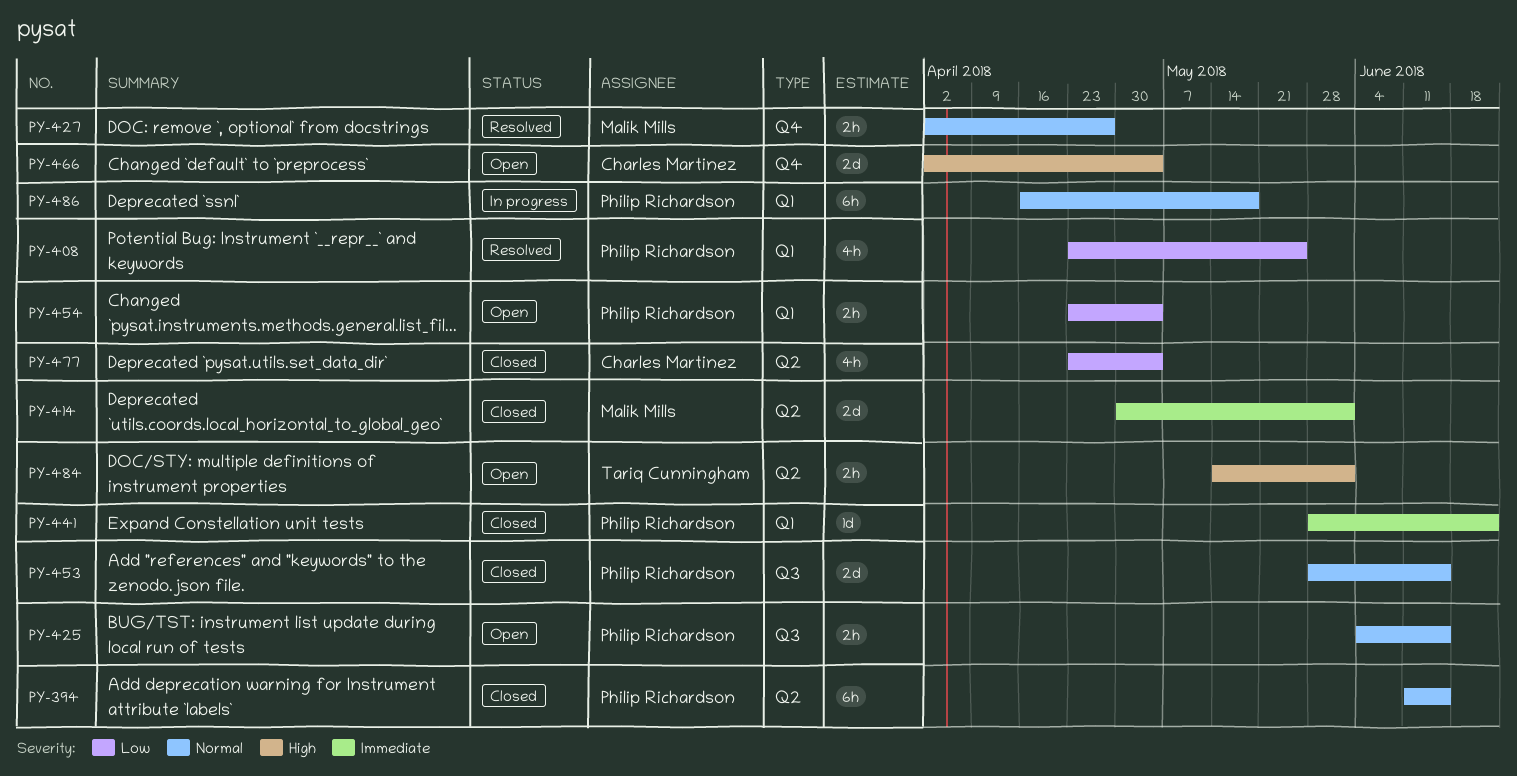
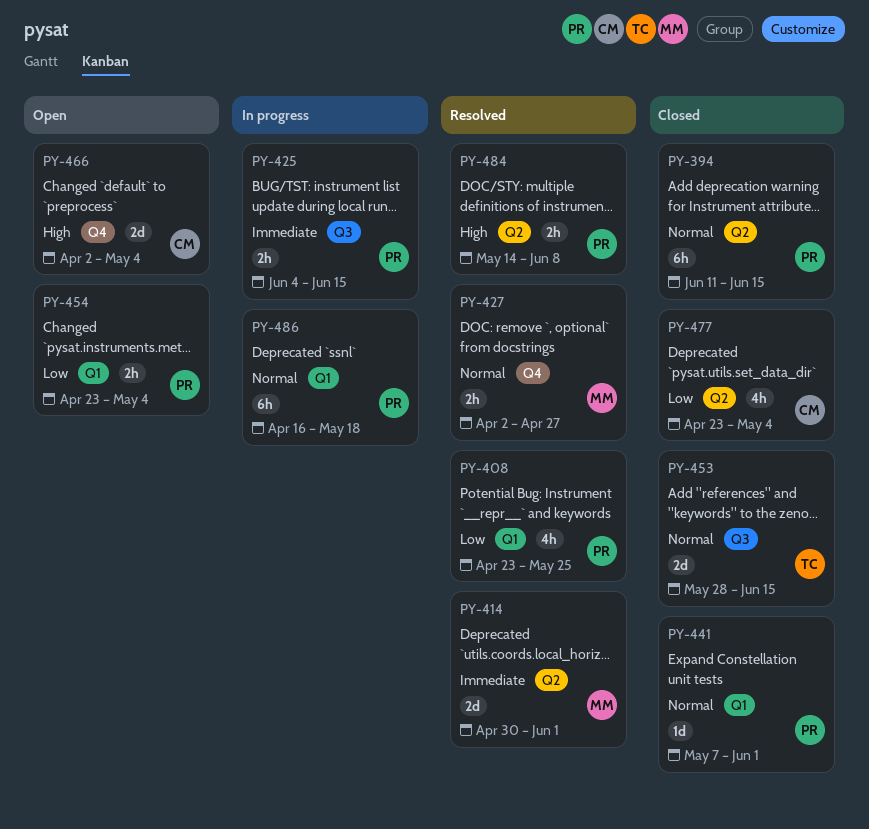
PY-414, status: Closed -> Resolved
PY-425, status: Open -> In progress
PY-425, priority: Normal -> Immediate
PY-441, priority: Immediate -> Normal
PY-441, start: May 28 -> May 7
PY-441, due: Jun 22 -> Jun 1
PY-453, owner: Philip Richardson -> Tariq Cunningham
PY-484, status: Open -> Resolved
PY-484, owner: Tariq Cunningham -> Philip Richardson
PY-484, due: Jun 1 -> Jun 8

